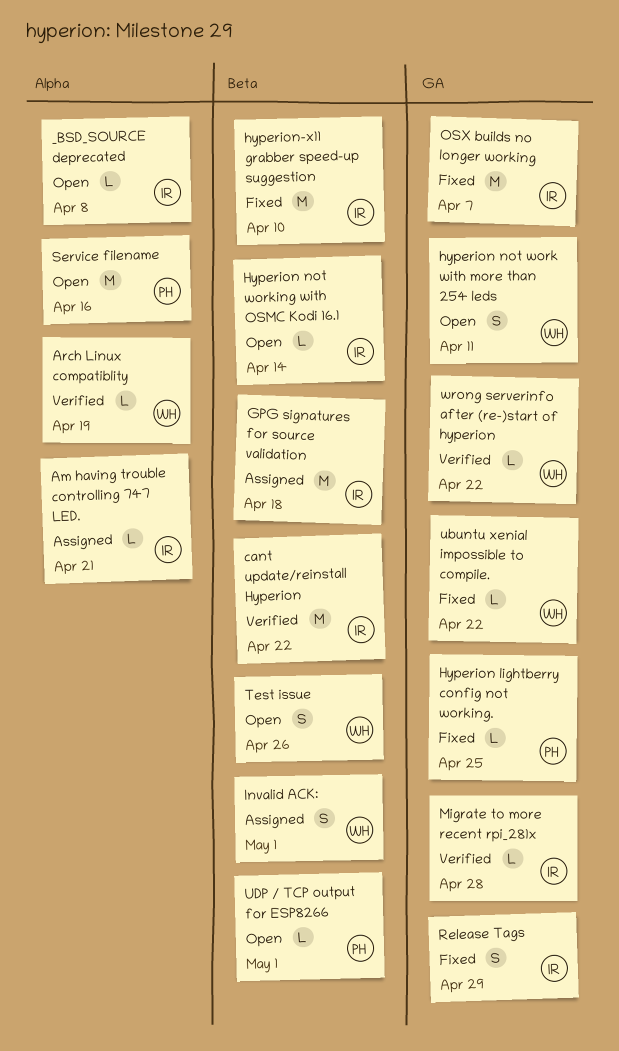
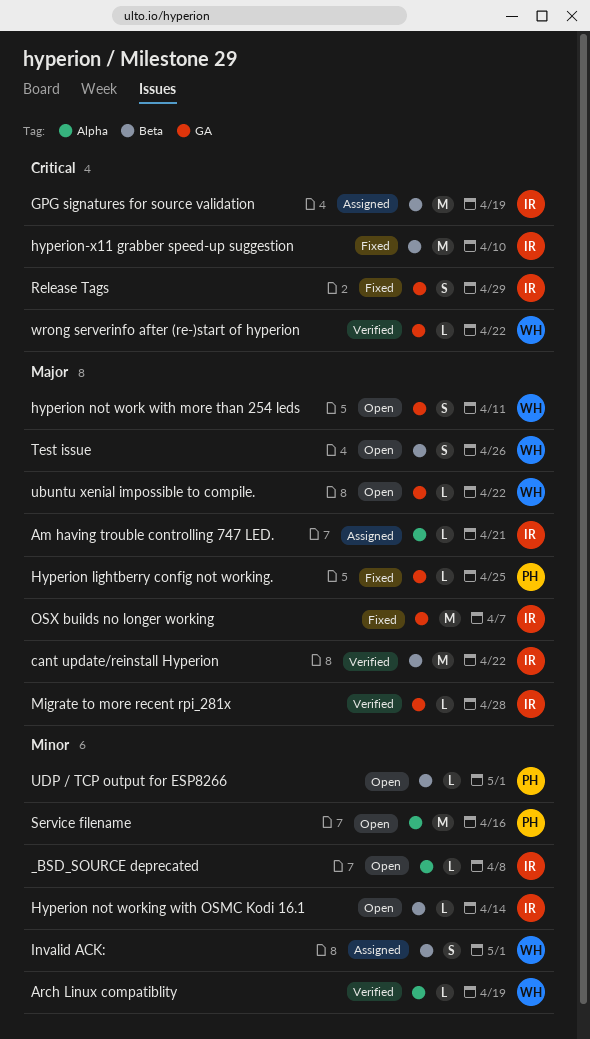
GPG signatures for source validation, due: Apr 18 -> Apr 19
ubuntu xenial impossible to compile., status: Fixed -> Open

